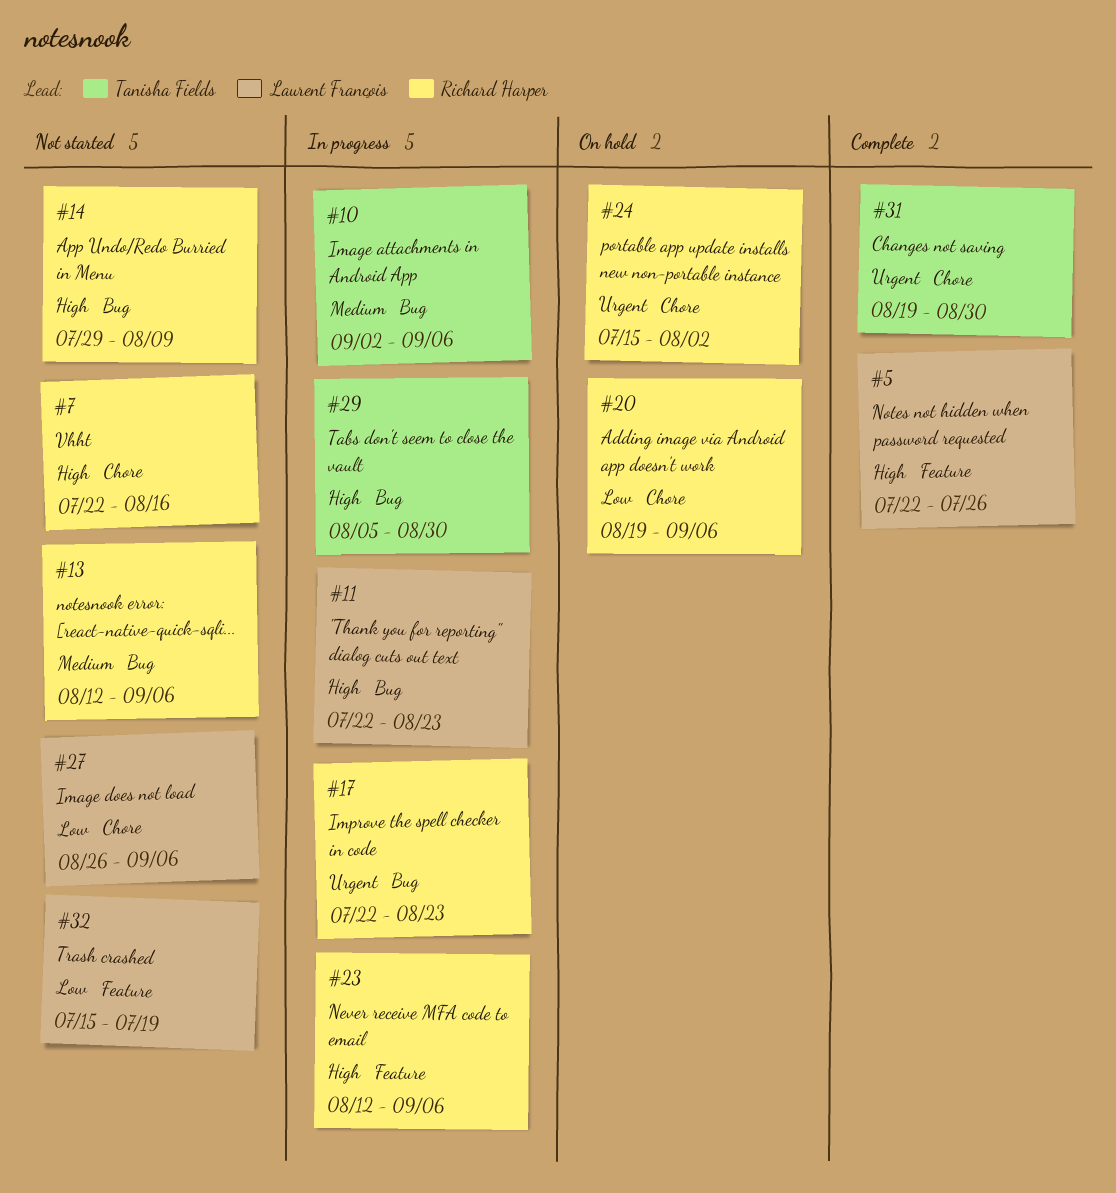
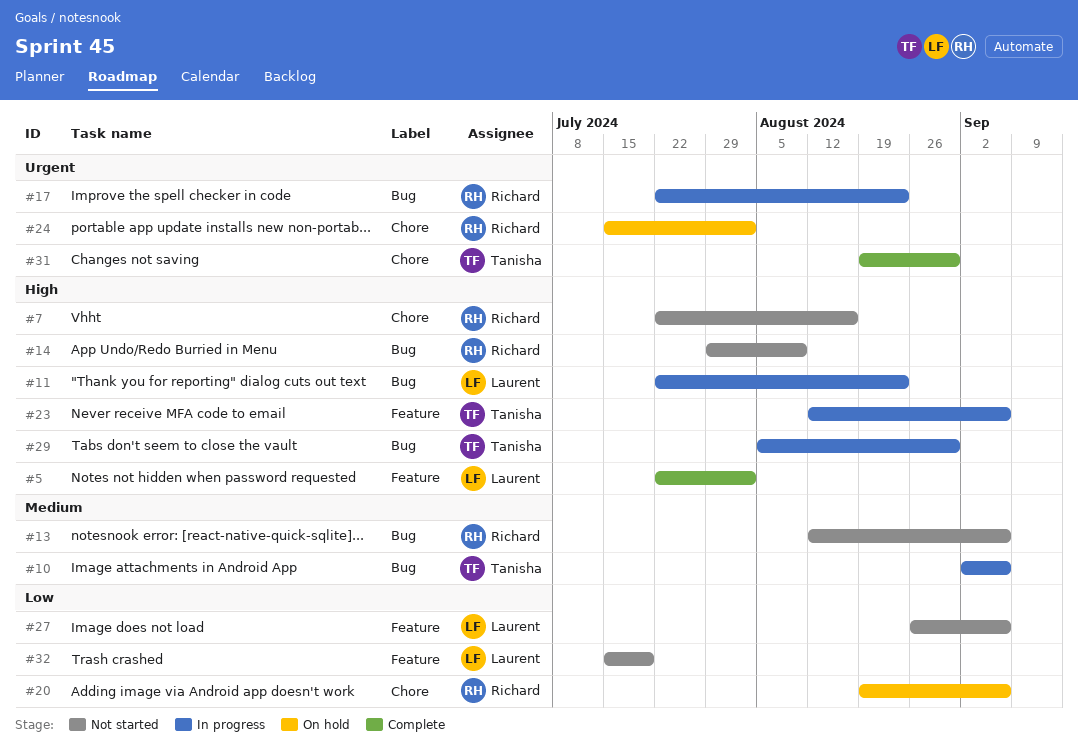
#5, due: Jul 26 -> Aug 2
#23, owner: Richard Harper -> Tanisha Fields
#27, label: Chore -> Feature

